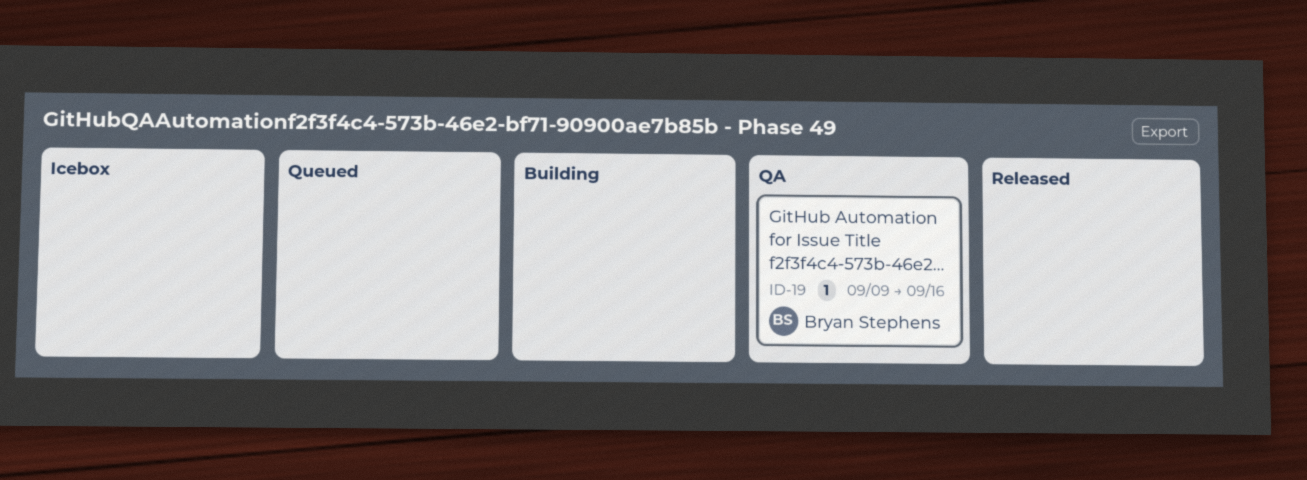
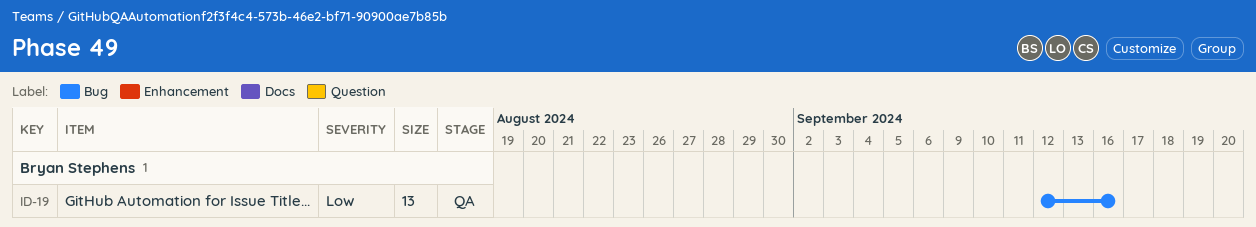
ID-19, estimate: 1 -> 13
ID-19, start: Sep 9 -> Sep 12

